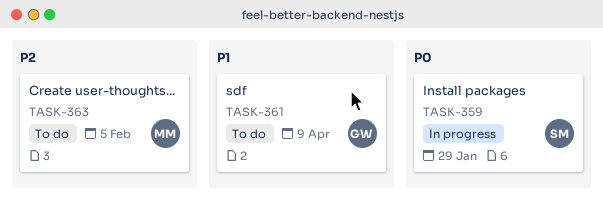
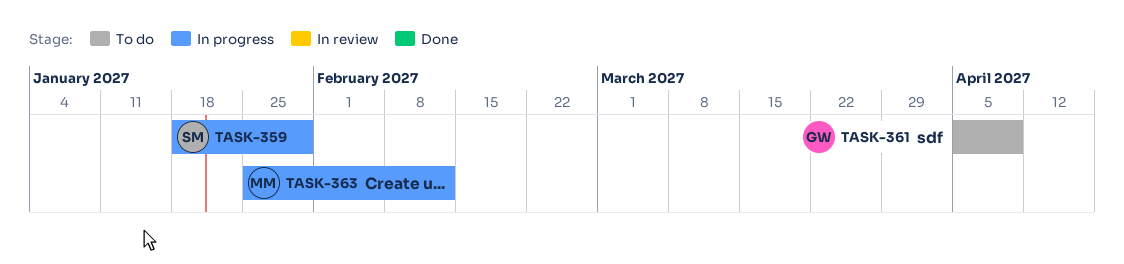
TASK-363, status: To do -> In progress
TASK-363, due: Feb 5 -> Feb 12

